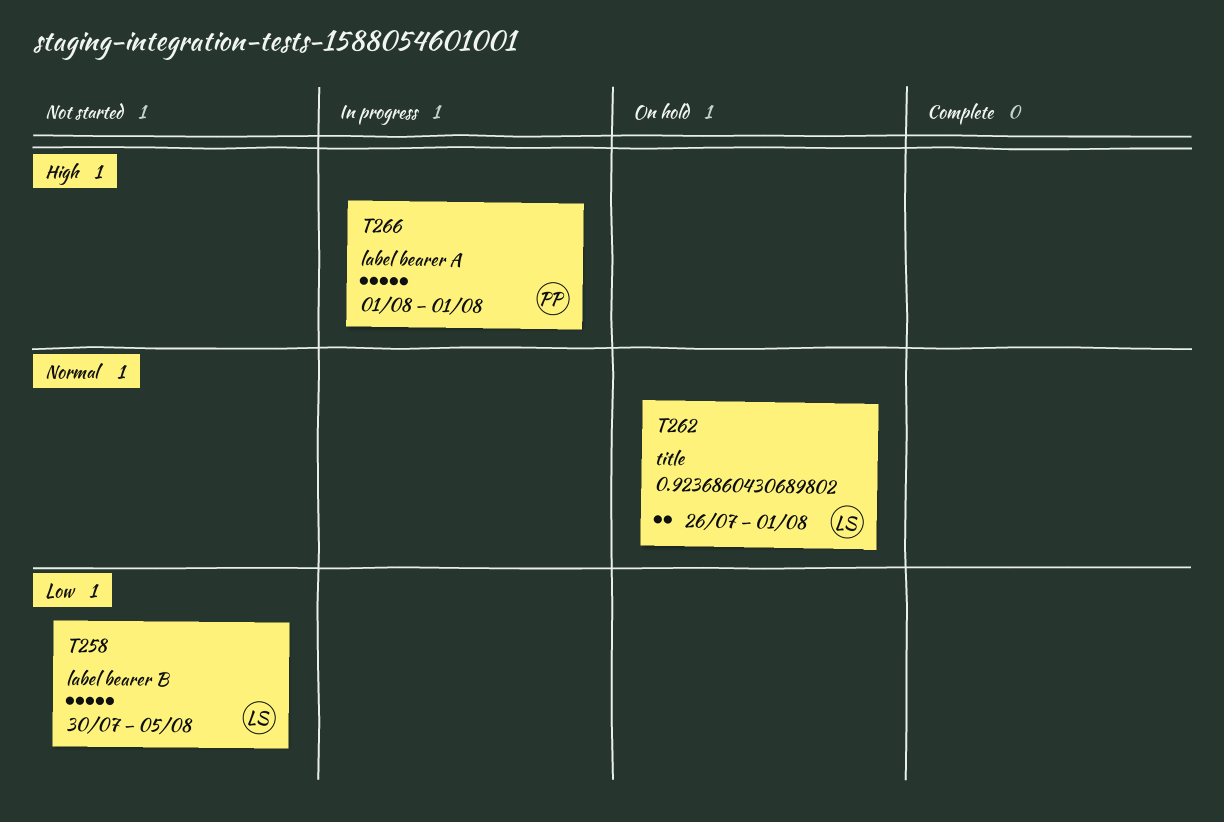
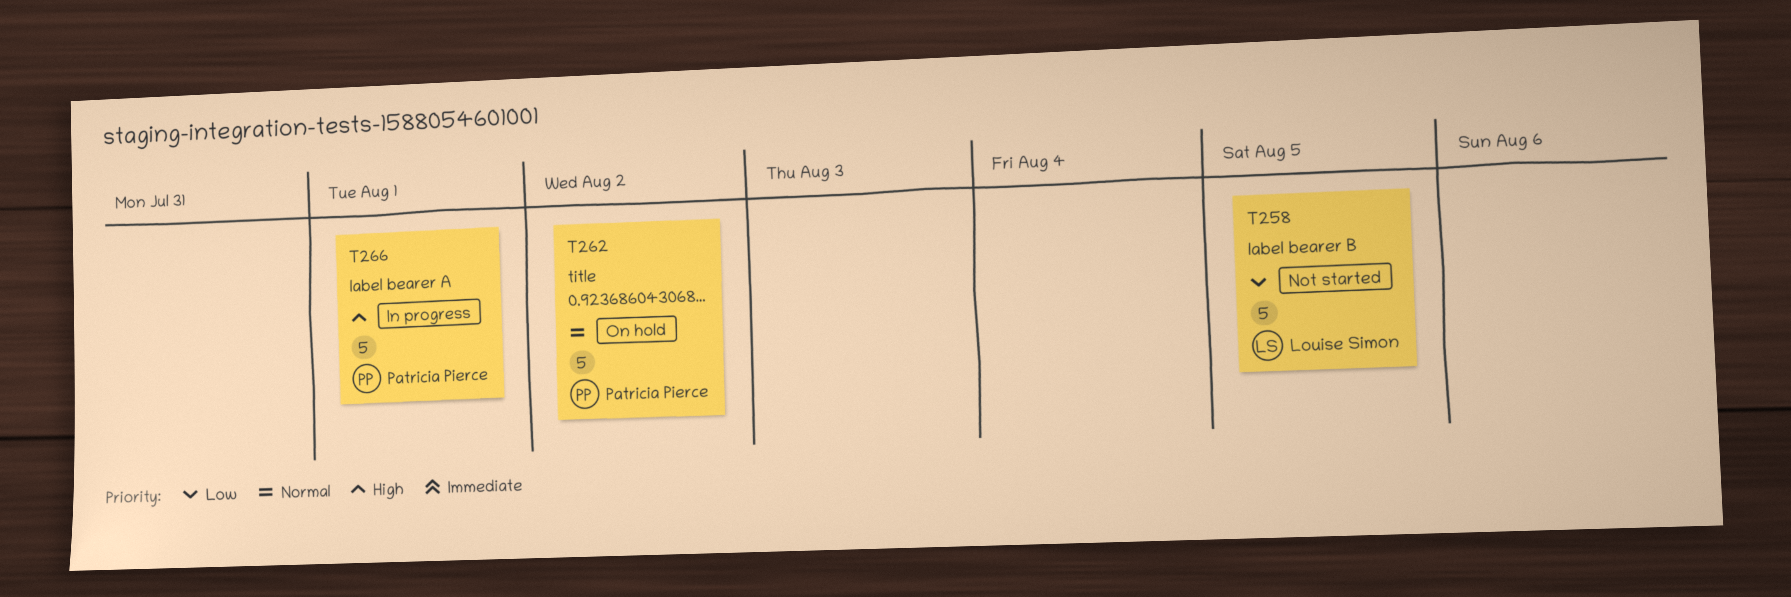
T262, owner: Louise Simon -> Patricia Pierce
T262, estimate: 2 -> 5
T262, due: Aug 1 -> Aug 2

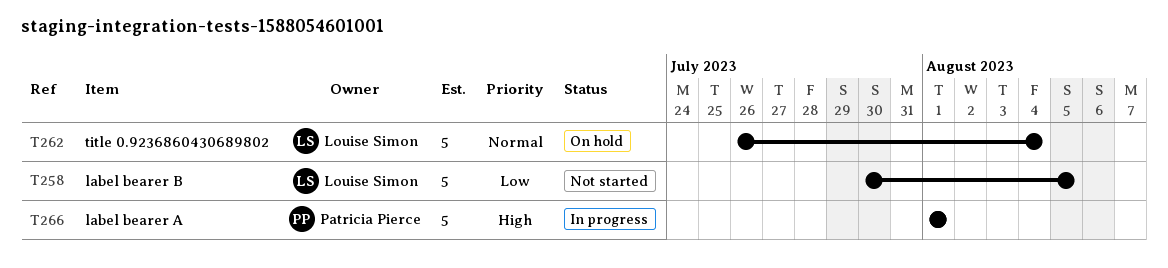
T262, owner: Patricia Pierce -> Louise Simon
T262, due: Aug 2 -> Aug 4

